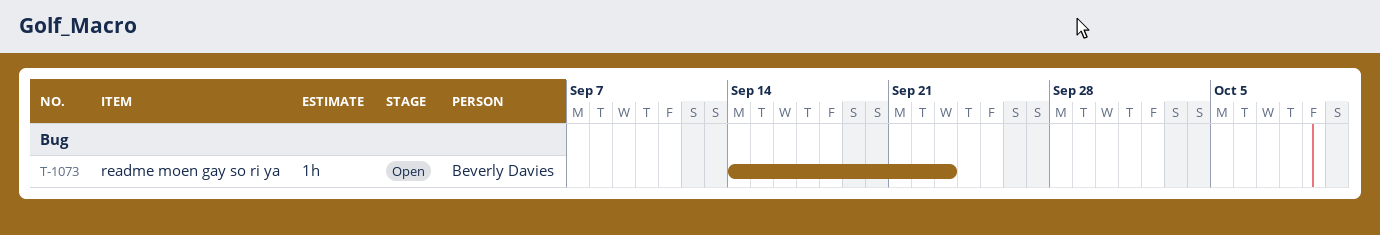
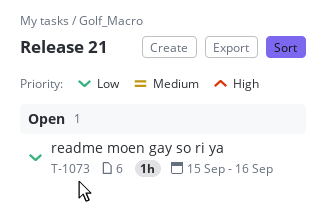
T-1073, start: Sep 14 -> Sep 15
T-1073, due: Sep 23 -> Sep 16

